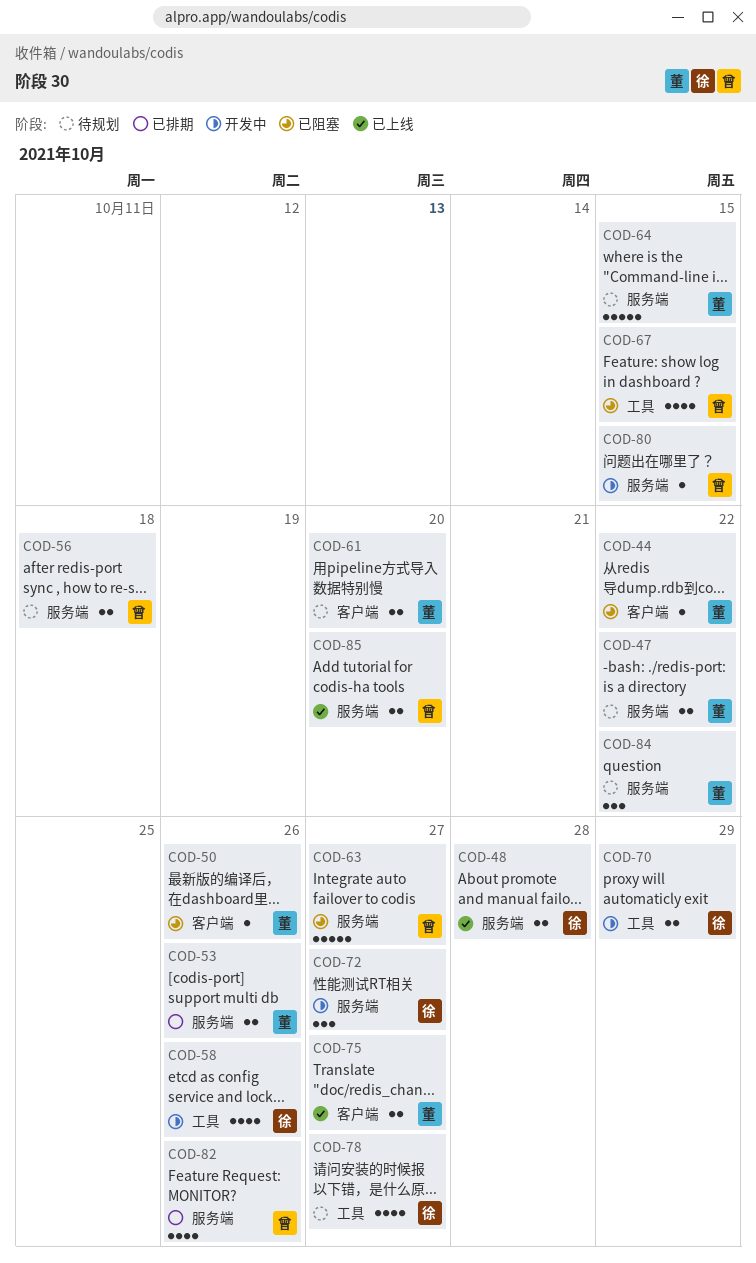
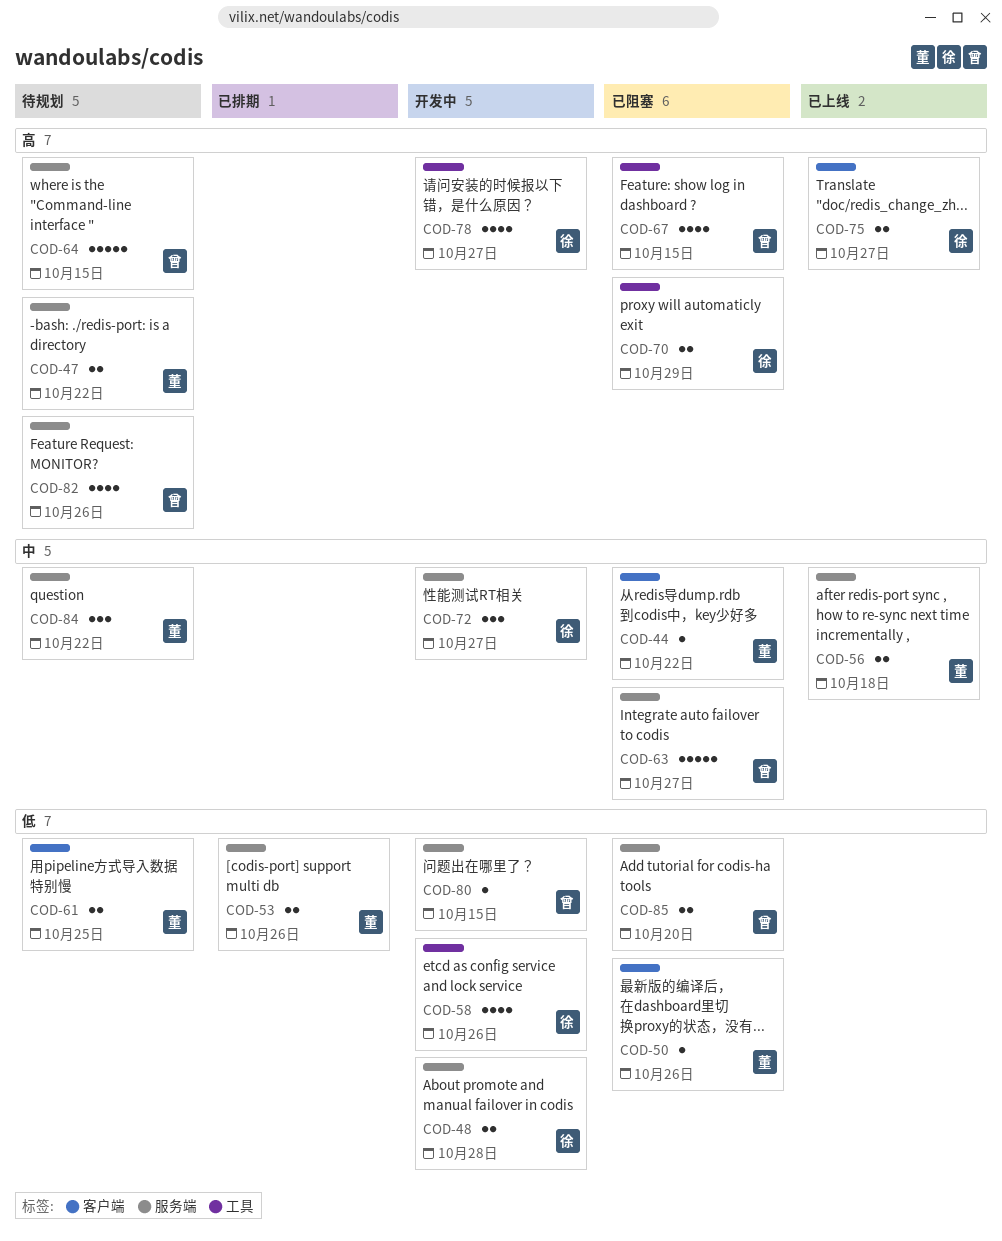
COD-48, status: 已上线 -> 开发中
COD-56, status: 待规划 -> 已上线
COD-56, owner: 曾 -> 董
COD-61, due: Oct 20 -> Oct 25
COD-64, owner: 董 -> 曾
COD-70, status: 开发中 -> 已阻塞
COD-75, owner: 董 -> 徐
COD-78, status: 待规划 -> 开发中
COD-82, status: 已排期 -> 待规划
COD-85, status: 已上线 -> 已阻塞

